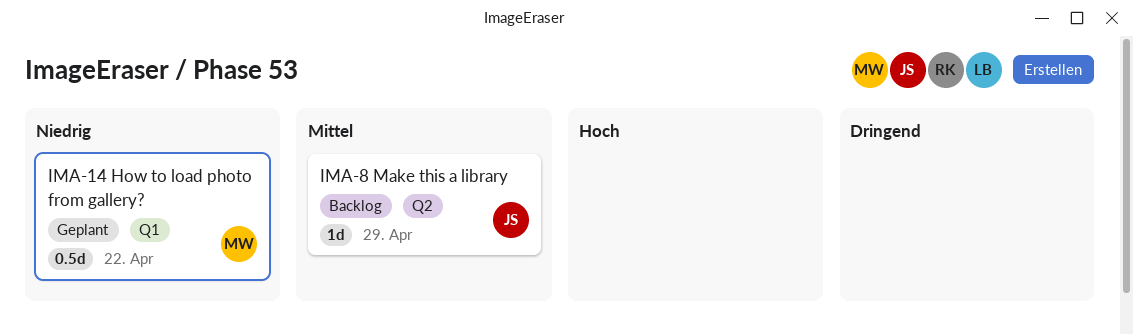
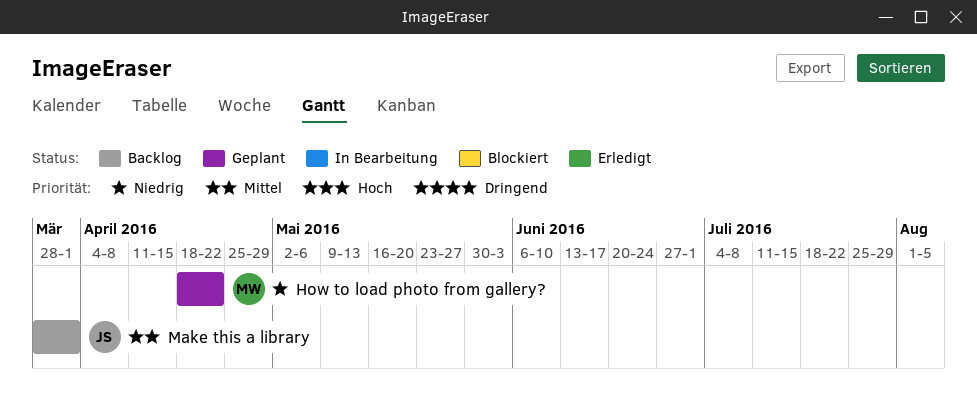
Make this a library, due: Apr 29 -> Apr 1

